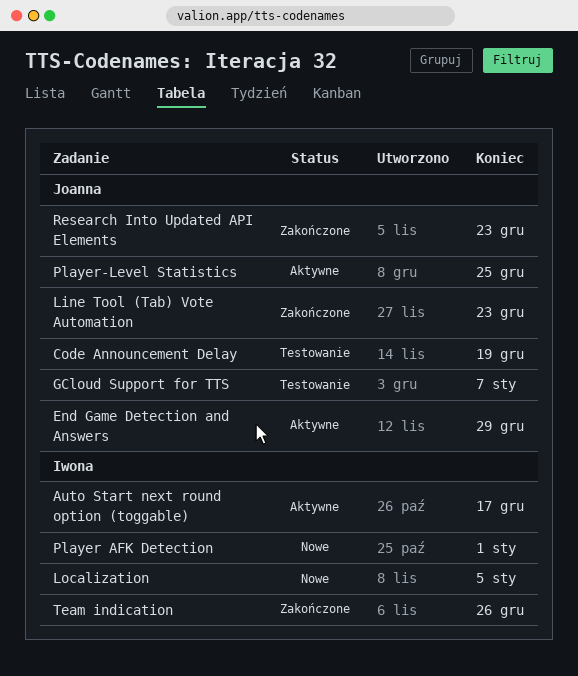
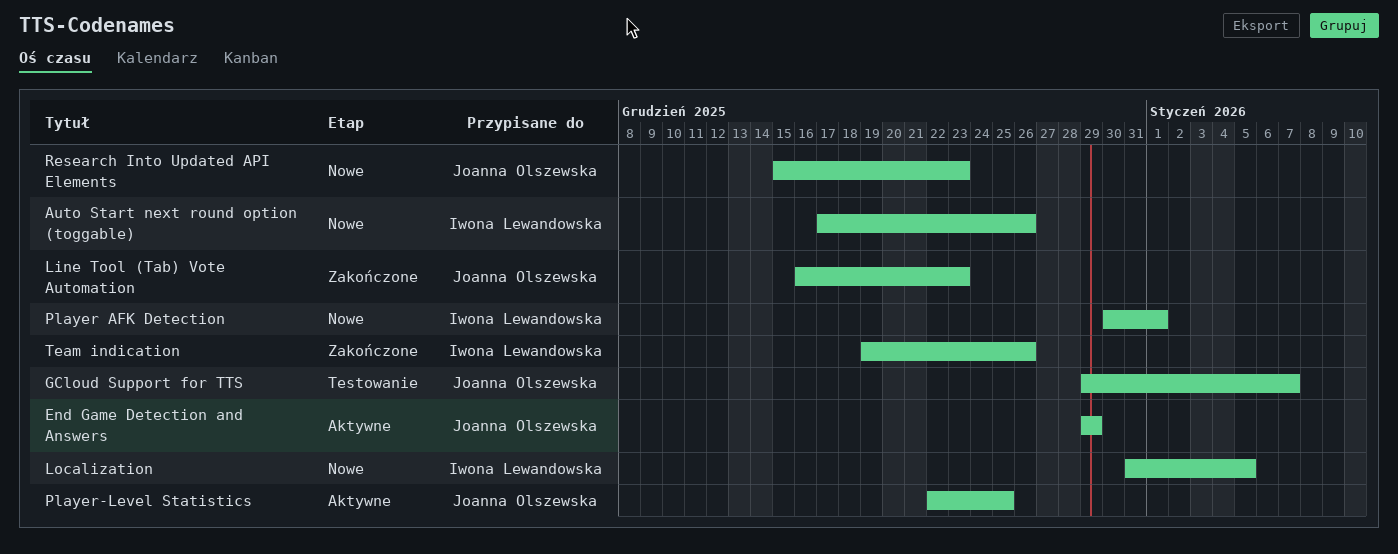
Auto Start next round option (toggable), status: Aktywne -> Nowe
Auto Start next round option (toggable), due: Dec 17 -> Dec 26
Code Announcement Delay: present -> none
Research Into Updated API Elements, status: Zakończone -> Nowe

